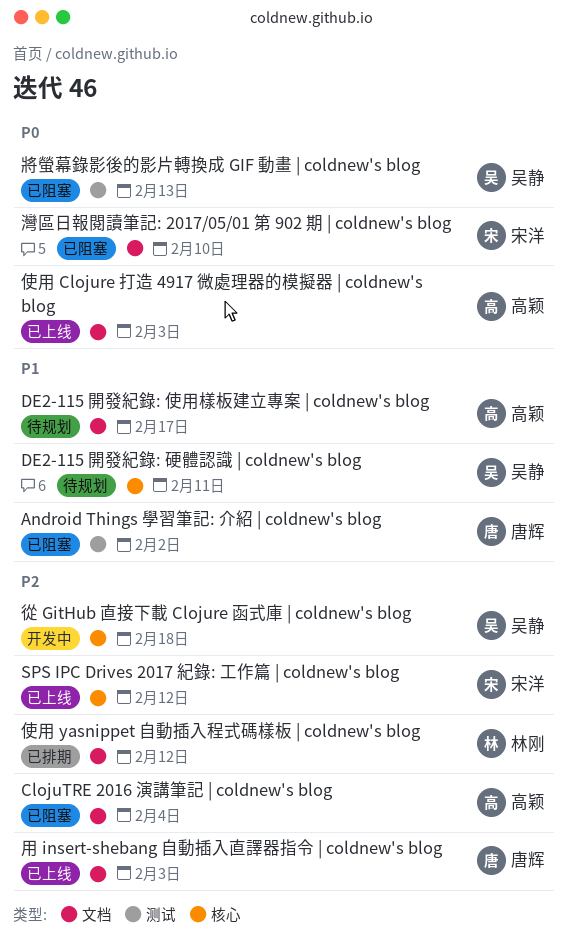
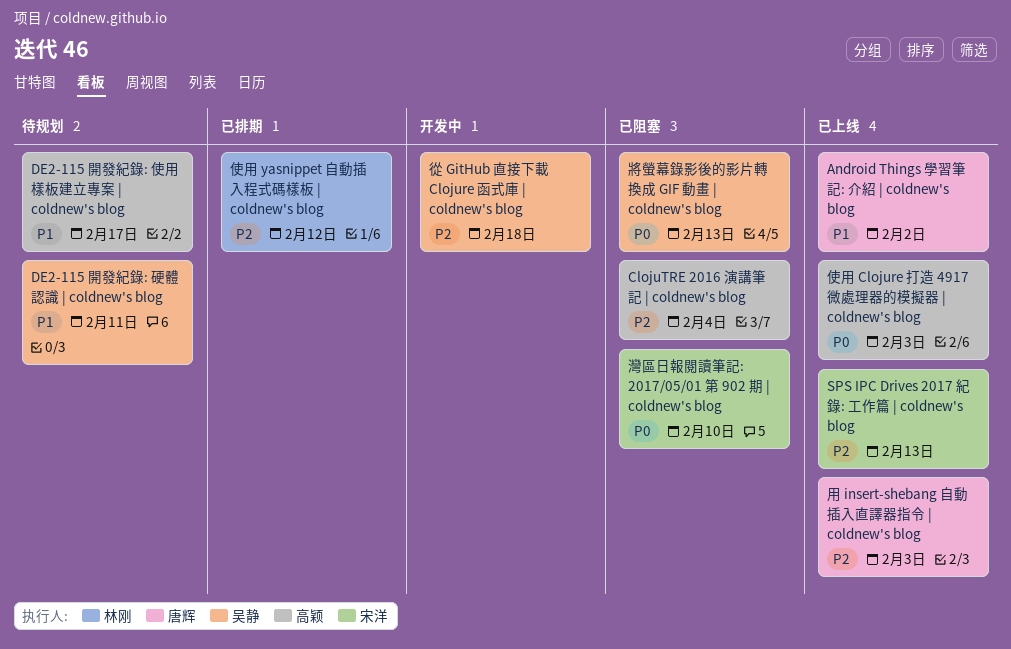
Android Things 學習筆記: 介紹 | coldnew's blog, status: 已阻塞 -> 已上线
SPS IPC Drives 2017 紀錄: 工作篇 | coldnew's blog, due: Feb 12 -> Feb 13

